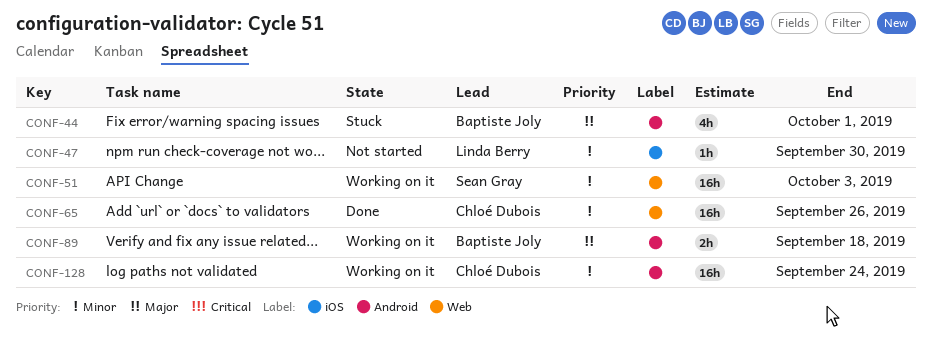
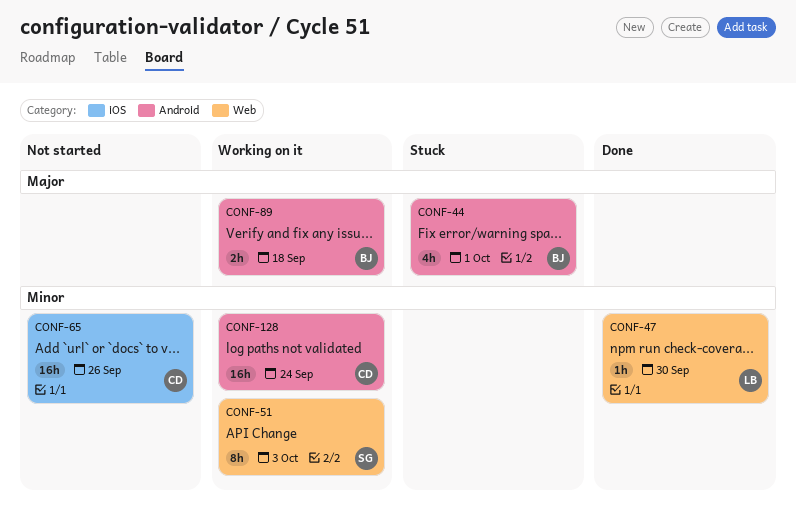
CONF-47, status: Not started -> Done
CONF-47, label: iOS -> Web
CONF-51, estimate: 16h -> 8h
CONF-65, status: Done -> Not started
CONF-65, label: Web -> iOS

